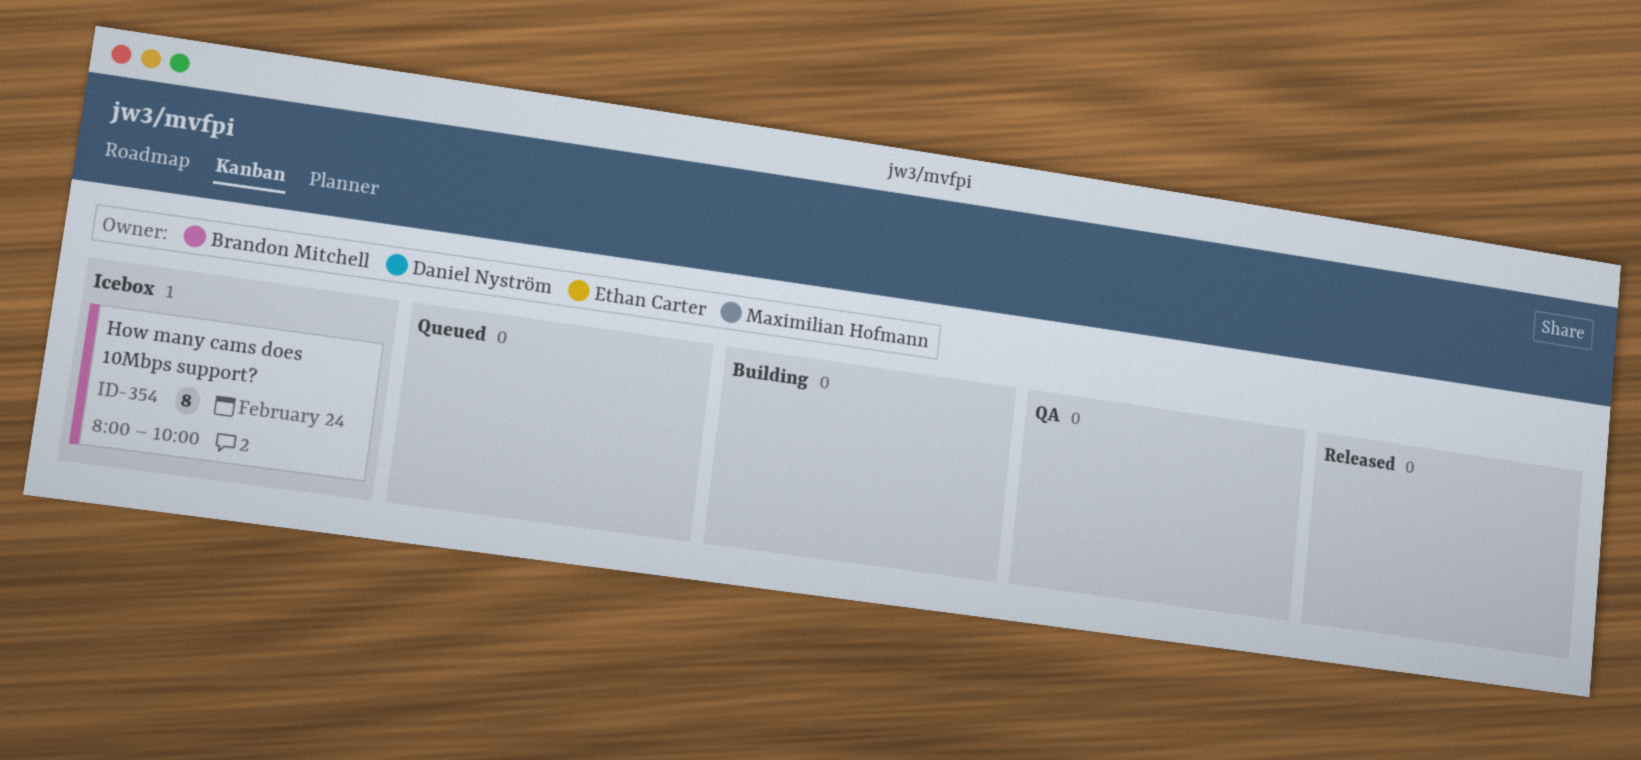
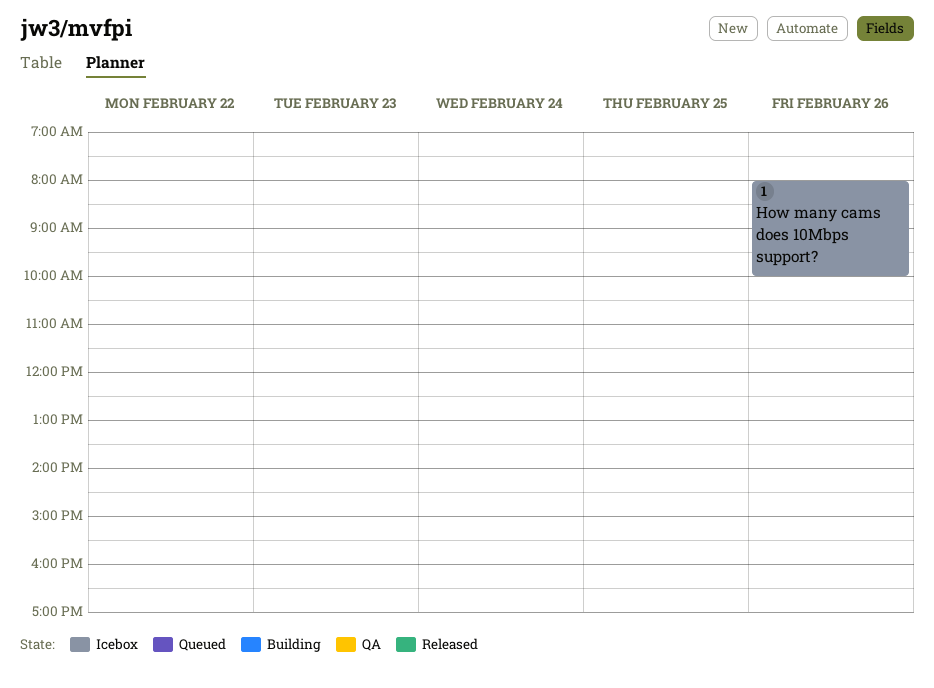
How many cams does 10Mbps support?, estimate: 8 -> 1
How many cams does 10Mbps support?, day: Feb 24 -> Feb 26

